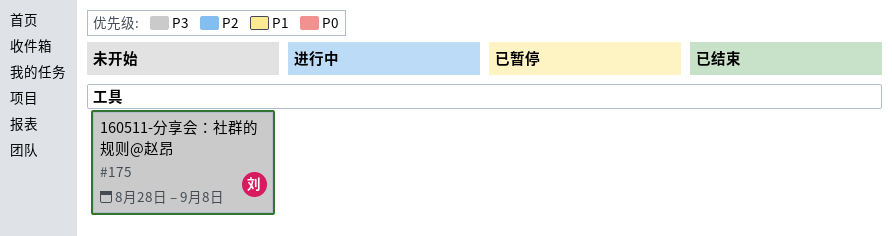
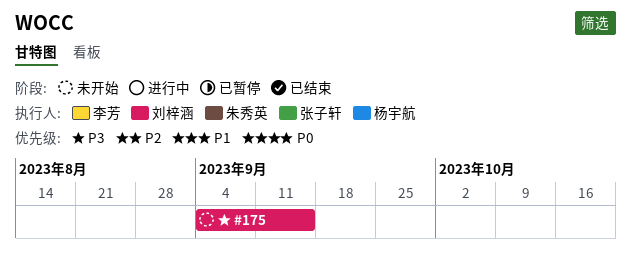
#175, start: Aug 28 -> Sep 4
#175, due: Sep 8 -> Sep 15

